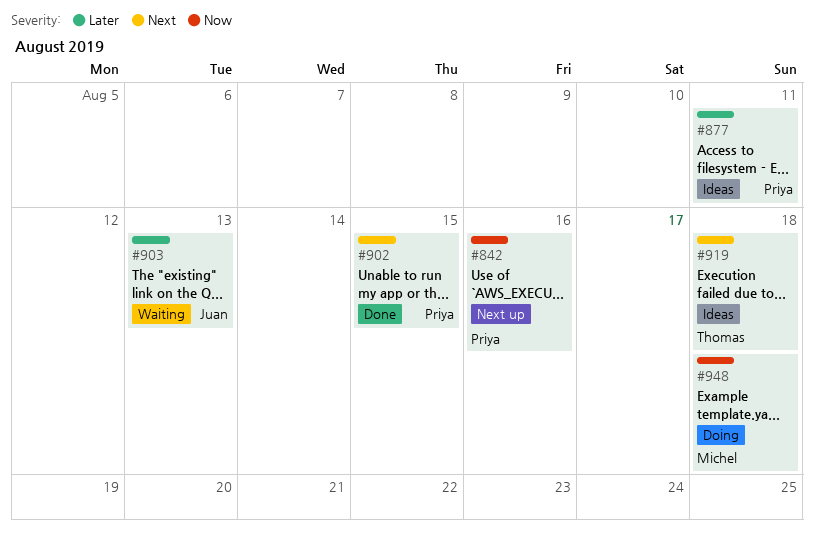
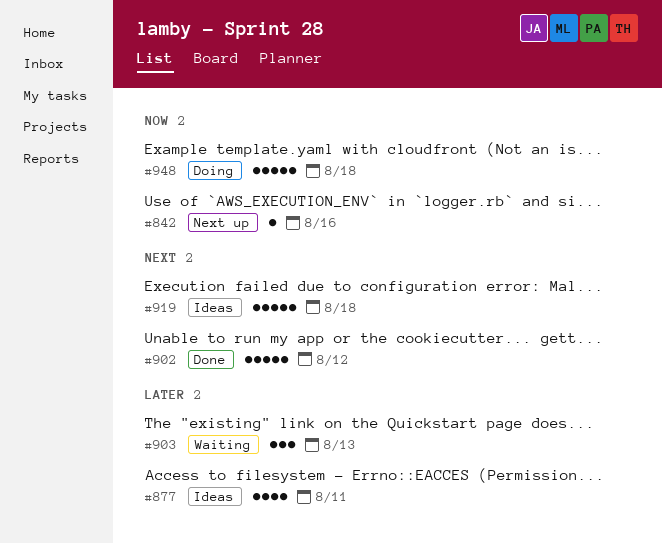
#902, due: Aug 15 -> Aug 12

